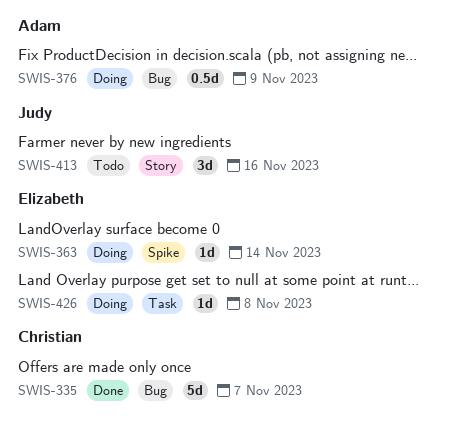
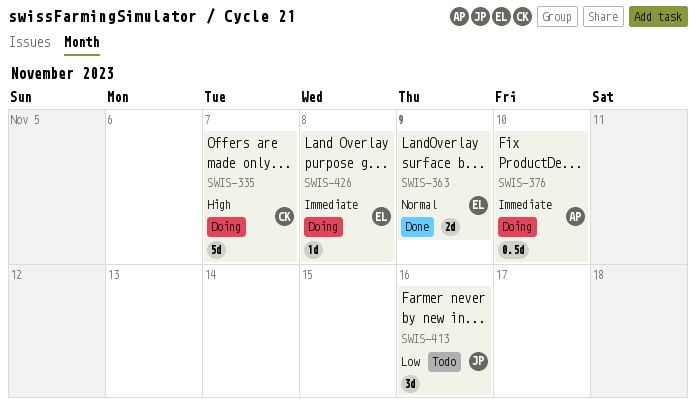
SWIS-335, status: Done -> Doing
SWIS-363, status: Doing -> Done
SWIS-363, estimate: 1d -> 2d
SWIS-363, due: Nov 14 -> Nov 9
SWIS-376, due: Nov 9 -> Nov 10

